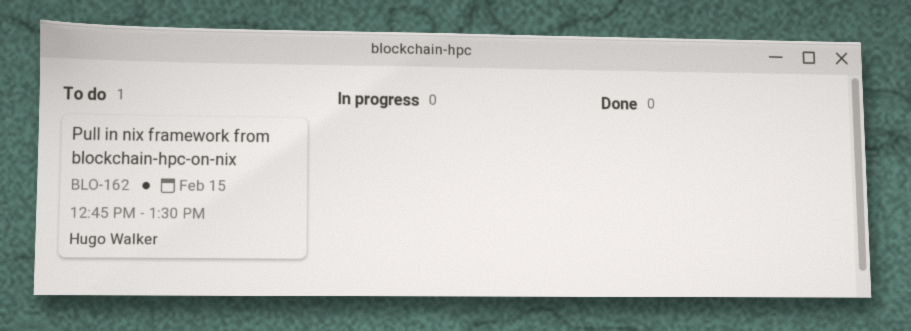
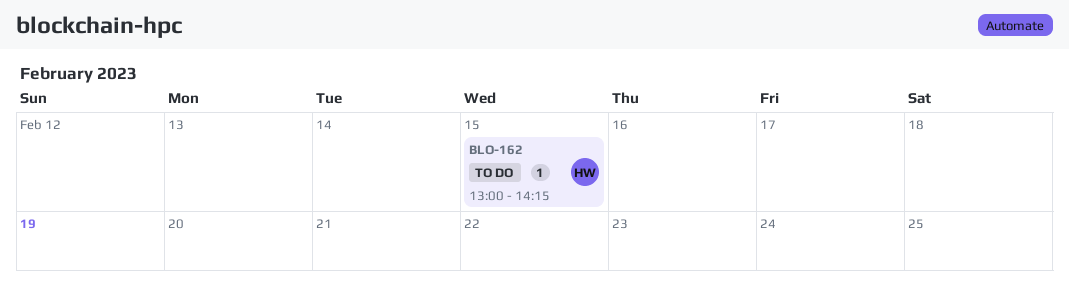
BLO-162, begins: 12:45 -> 13:00
BLO-162, ends: 13:30 -> 14:15

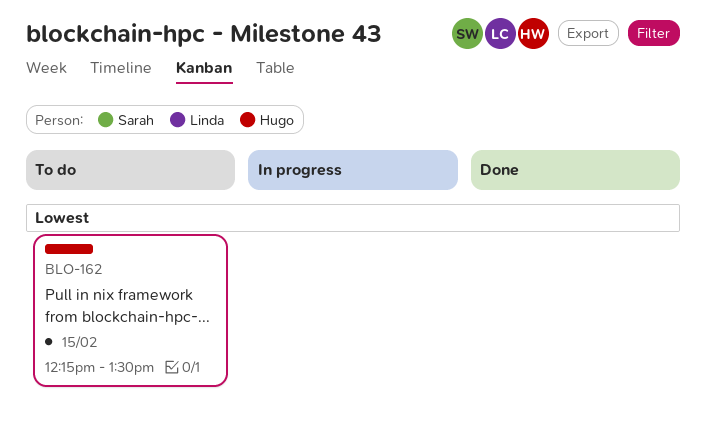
BLO-162, begins: 13:00 -> 12:15
BLO-162, ends: 14:15 -> 13:30

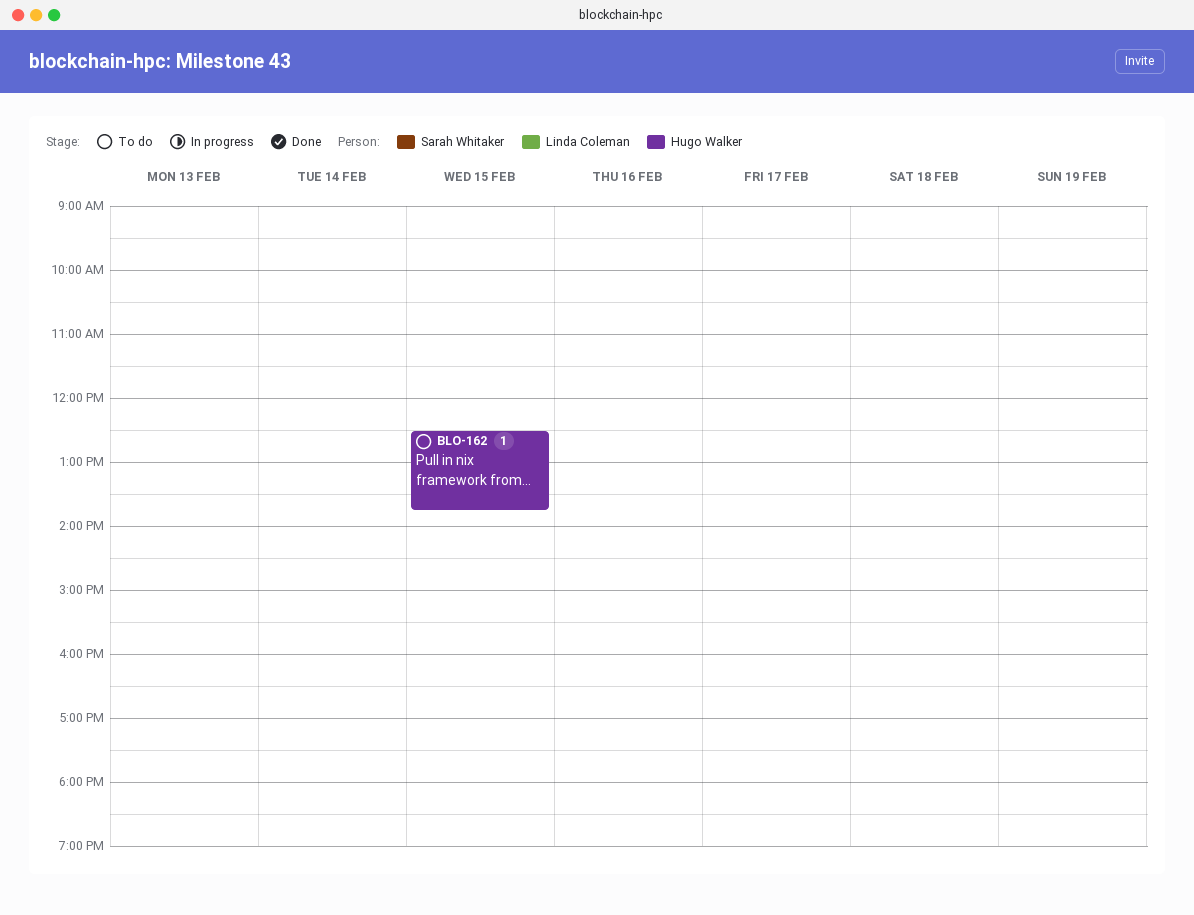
BLO-162, begins: 12:15 -> 12:30
BLO-162, ends: 13:30 -> 13:45

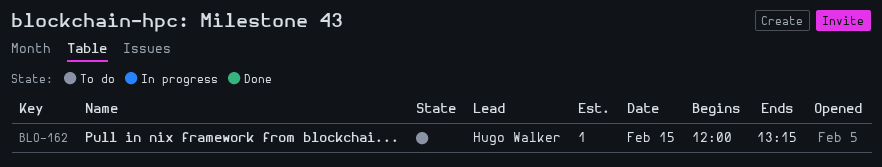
BLO-162, begins: 12:30 -> 12:00
BLO-162, ends: 13:45 -> 13:15

